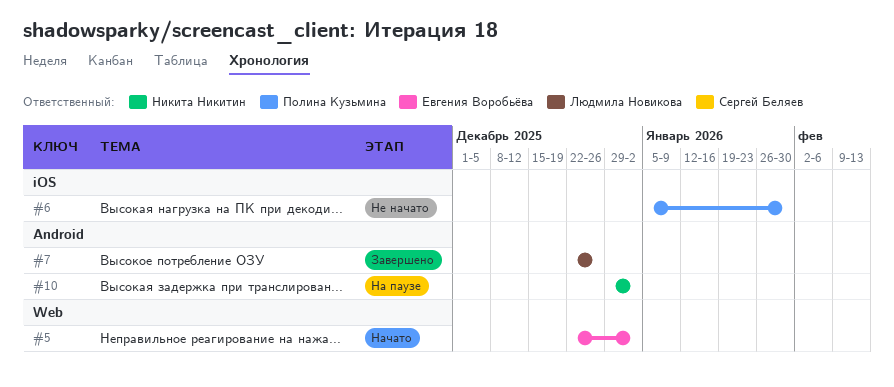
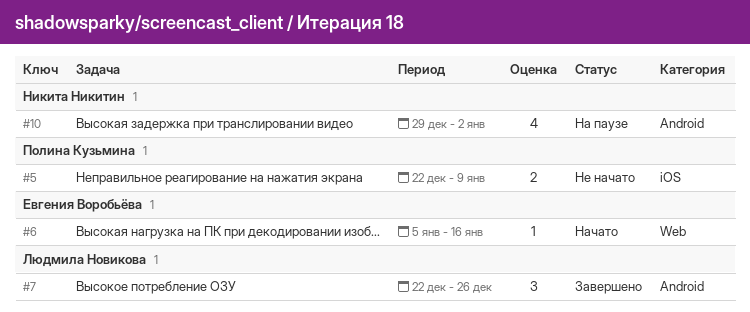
#5, status: Начато -> Не начато
#5, owner: Евгения Воробьёва -> Полина Кузьмина
#5, label: Web -> iOS
#5, due: Jan 2 -> Jan 9
#6, status: Не начато -> Начато
#6, owner: Полина Кузьмина -> Евгения Воробьёва
#6, label: iOS -> Web
#6, due: Jan 30 -> Jan 16

